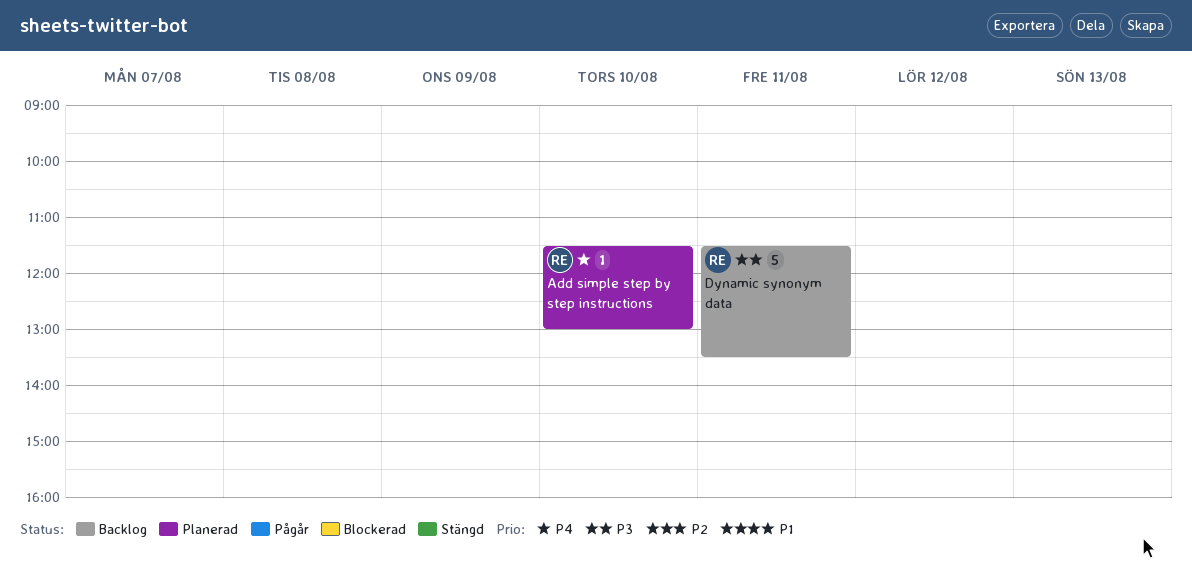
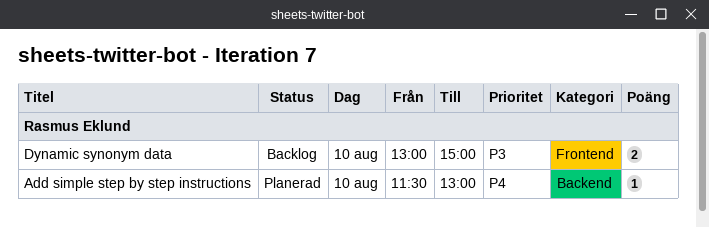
Dynamic synonym data, estimate: 5 -> 2
Dynamic synonym data, day: Aug 11 -> Aug 10
Dynamic synonym data, begins: 11:30 -> 13:00
Dynamic synonym data, ends: 13:30 -> 15:00

